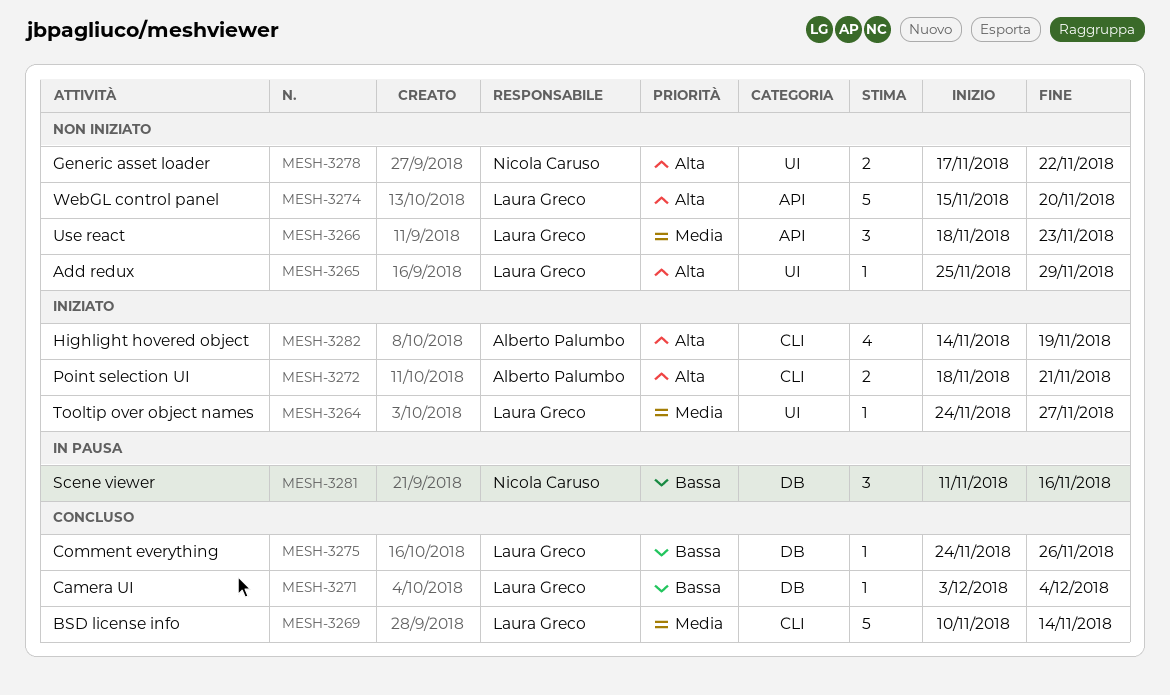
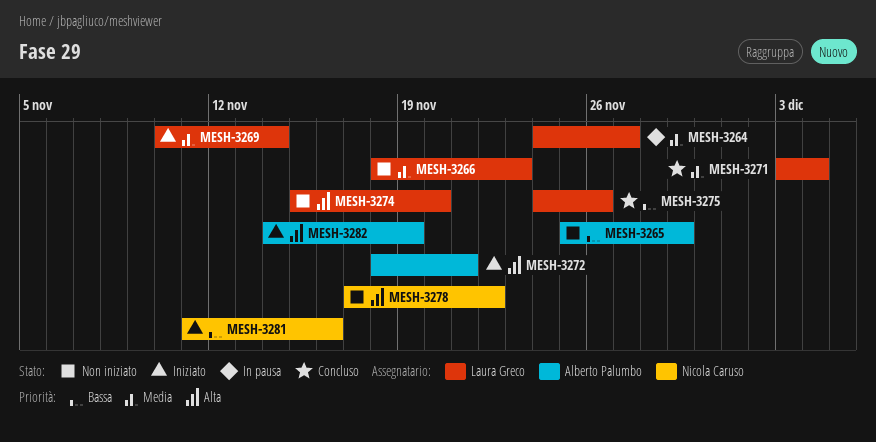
MESH-3264, status: Iniziato -> In pausa
MESH-3265, owner: Laura Greco -> Alberto Palumbo
MESH-3265, priority: Alta -> Bassa
MESH-3269, status: Concluso -> Iniziato
MESH-3271, priority: Bassa -> Media
MESH-3281, status: In pausa -> Iniziato

